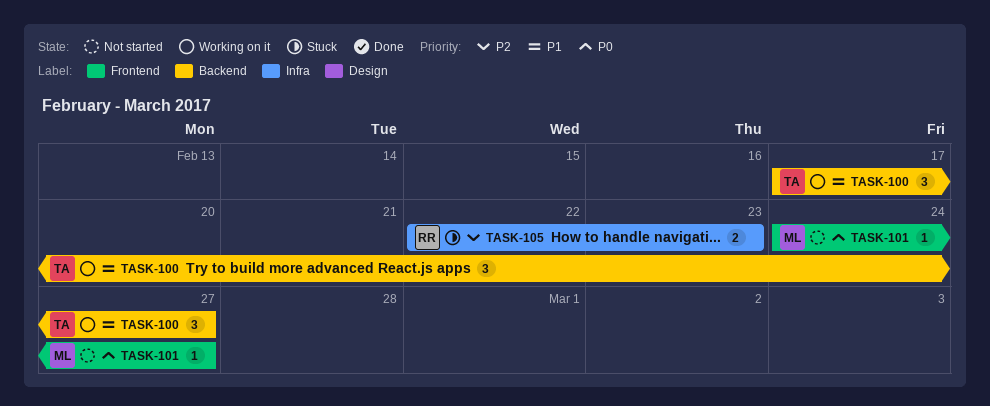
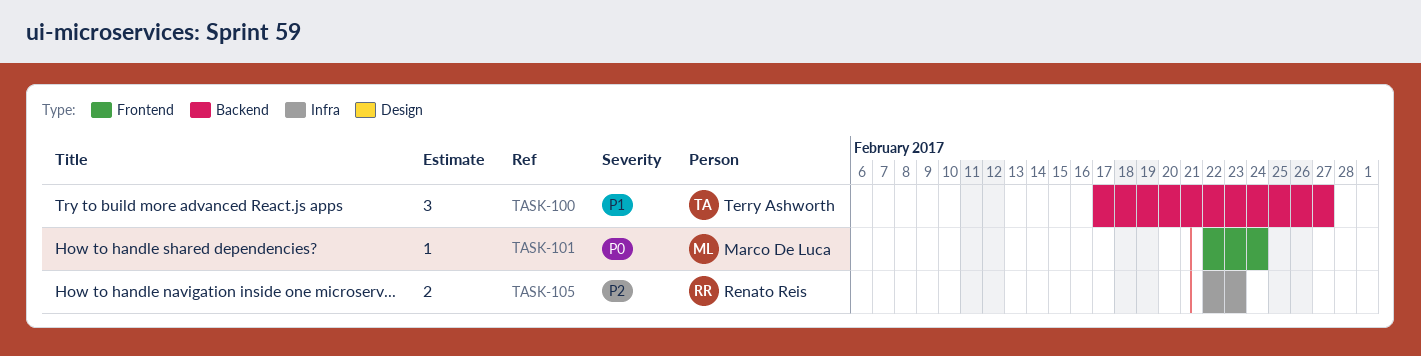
TASK-101, start: Feb 24 -> Feb 22
TASK-101, due: Feb 27 -> Feb 24

